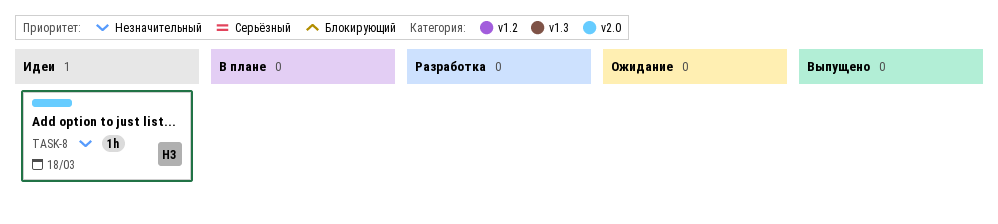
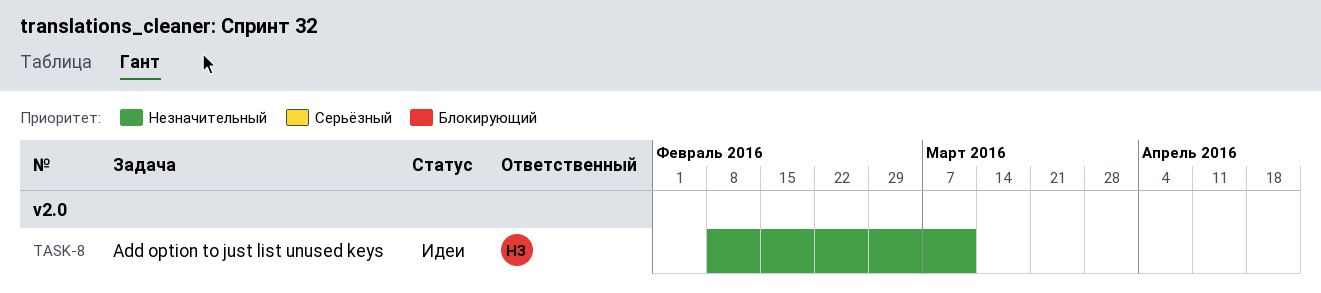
TASK-8, due: Mar 18 -> Mar 11

